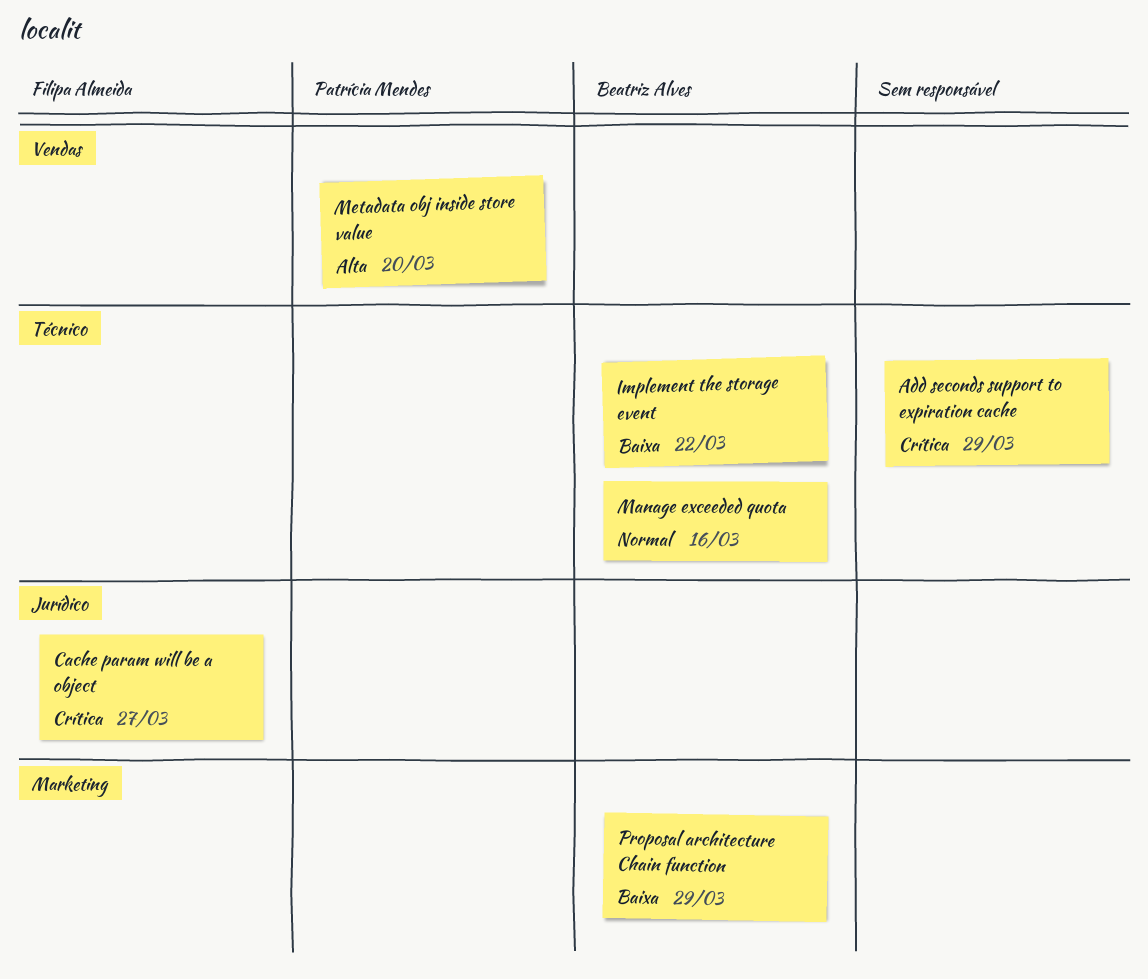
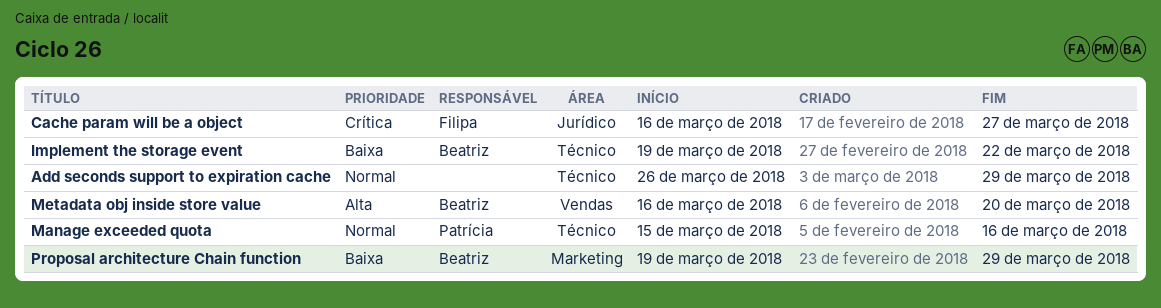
Add seconds support to expiration cache, priority: Crítica -> Normal
Manage exceeded quota, owner: Beatriz Alves -> Patrícia Mendes
Metadata obj inside store value, owner: Patrícia Mendes -> Beatriz Alves

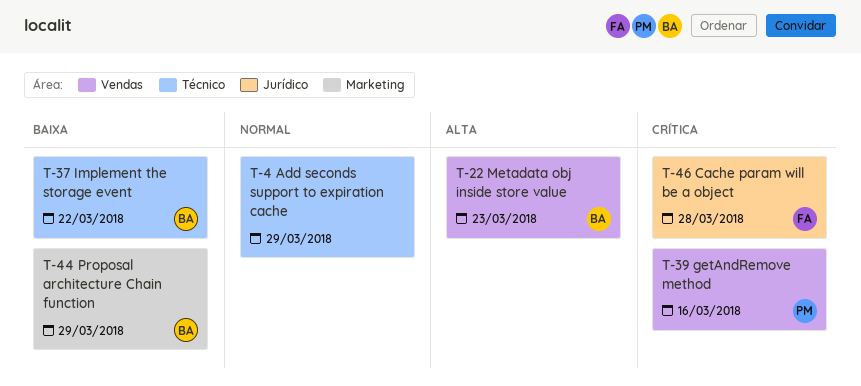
Cache param will be a object, due: Mar 27 -> Mar 28
getAndRemove method: none -> present
Manage exceeded quota: present -> none
Metadata obj inside store value, due: Mar 20 -> Mar 23

